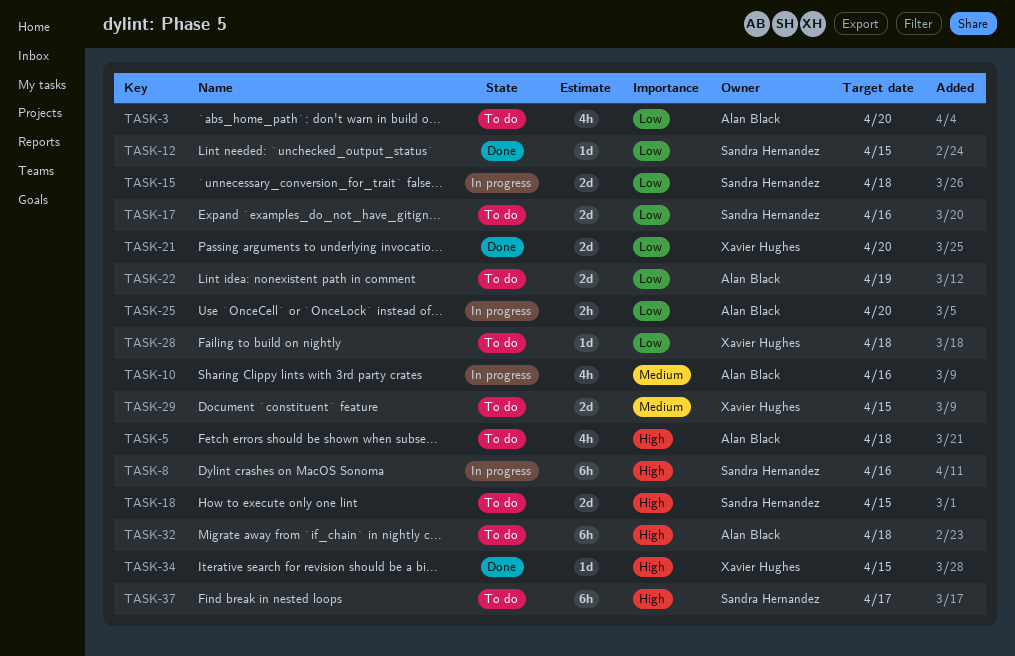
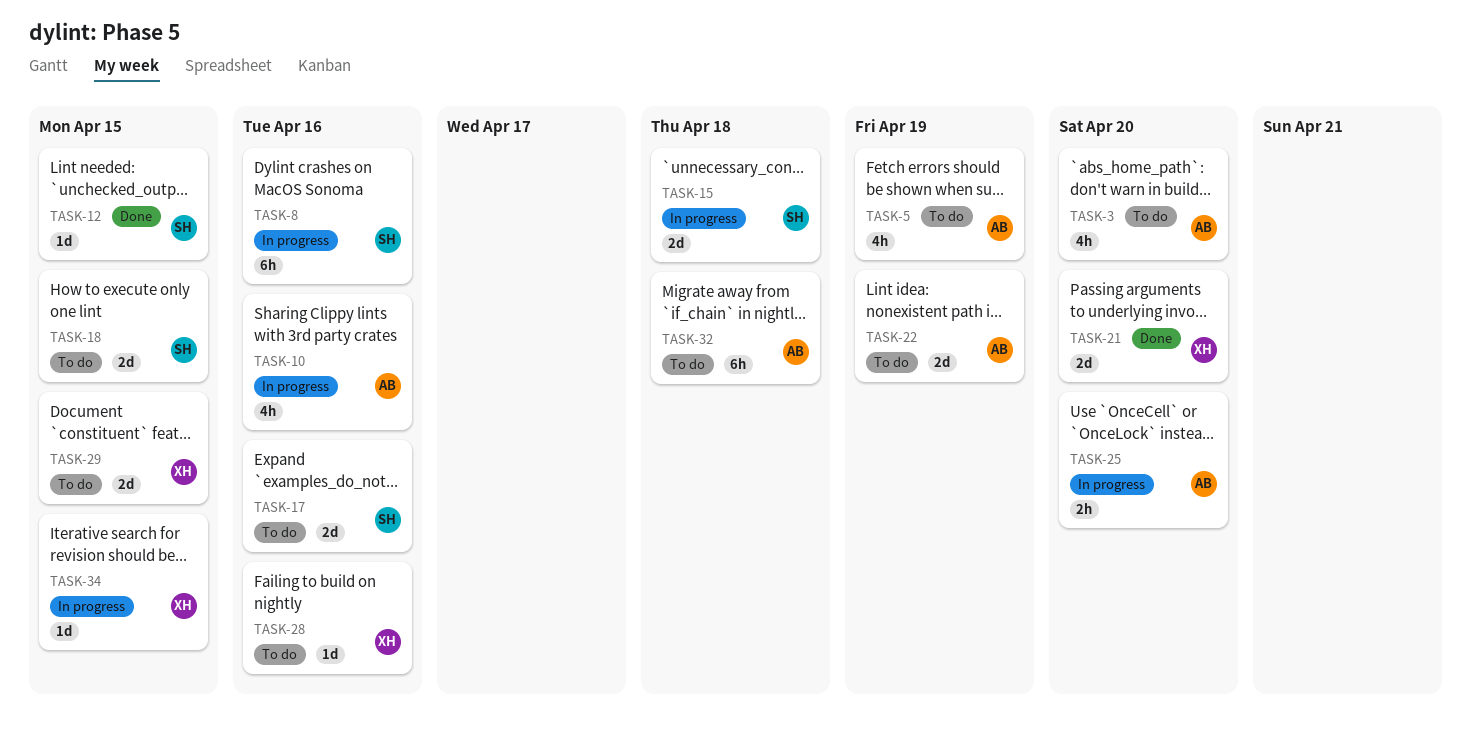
TASK-5, due: Apr 18 -> Apr 19
TASK-28, due: Apr 18 -> Apr 16
TASK-34, status: Done -> In progress
TASK-37: present -> none

